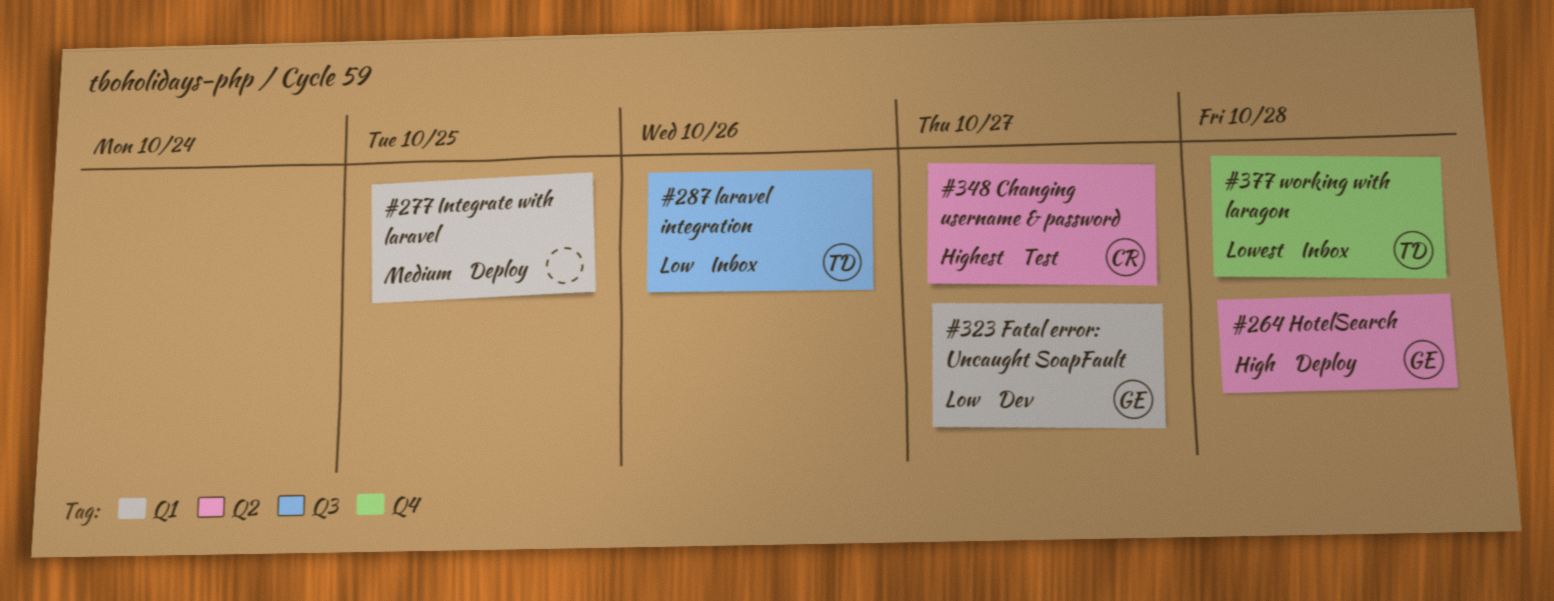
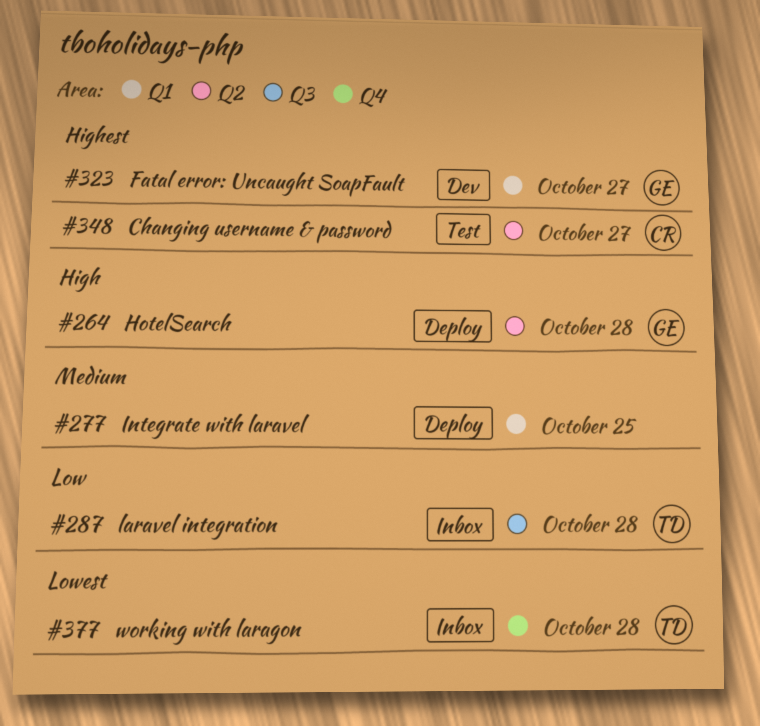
#287, due: Oct 26 -> Oct 28
#323, priority: Low -> Highest

